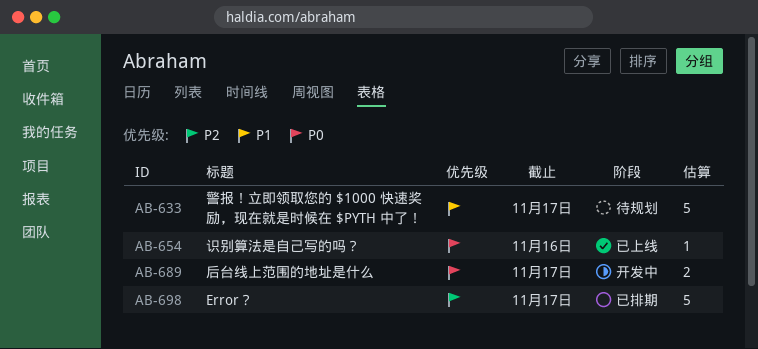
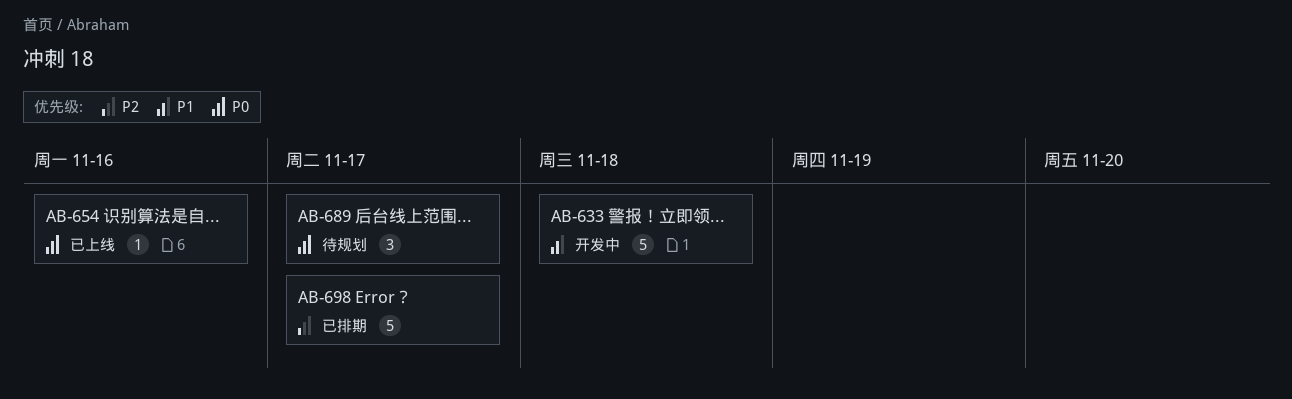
AB-633, status: 待规划 -> 开发中
AB-633, due: Nov 17 -> Nov 18
AB-689, status: 开发中 -> 待规划
AB-689, estimate: 2 -> 3

